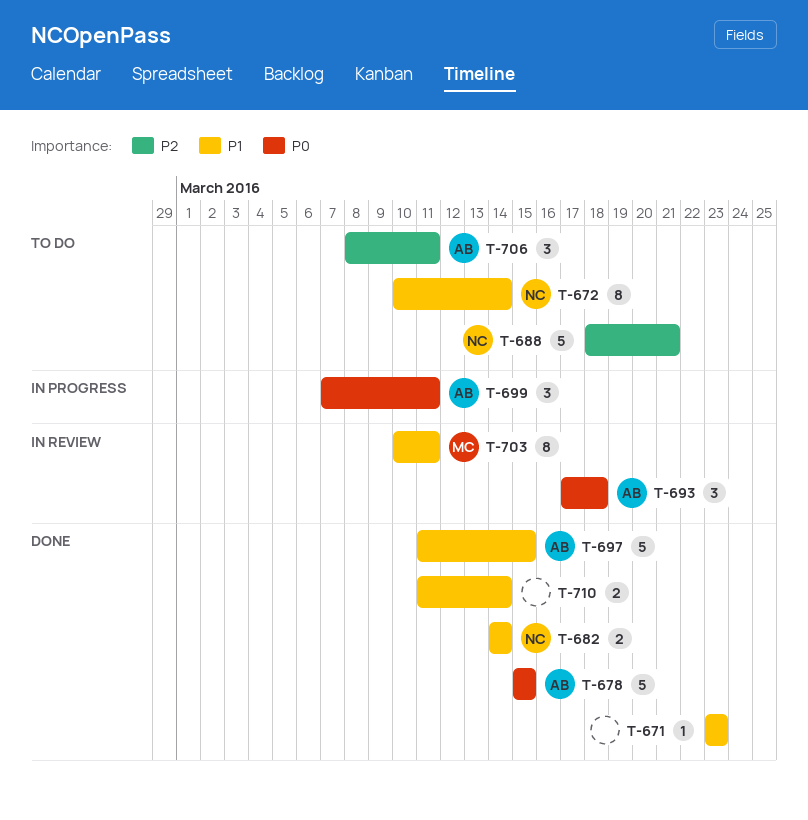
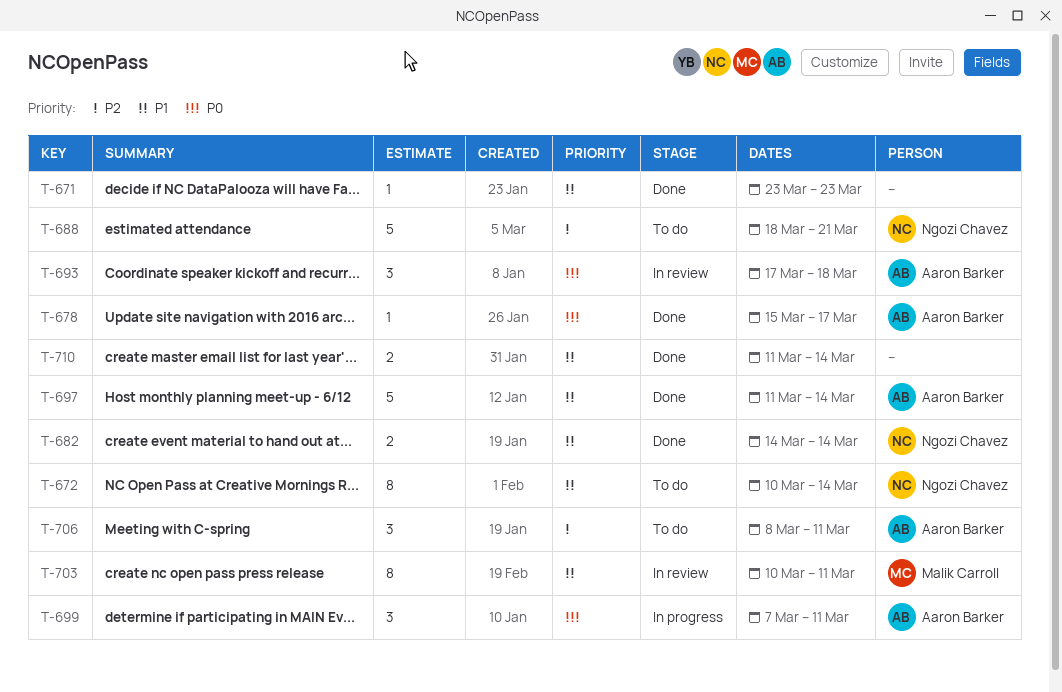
T-678, estimate: 5 -> 1
T-678, due: Mar 15 -> Mar 17
T-697, due: Mar 15 -> Mar 14

